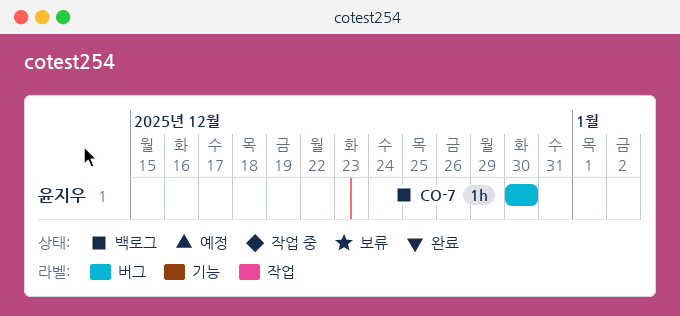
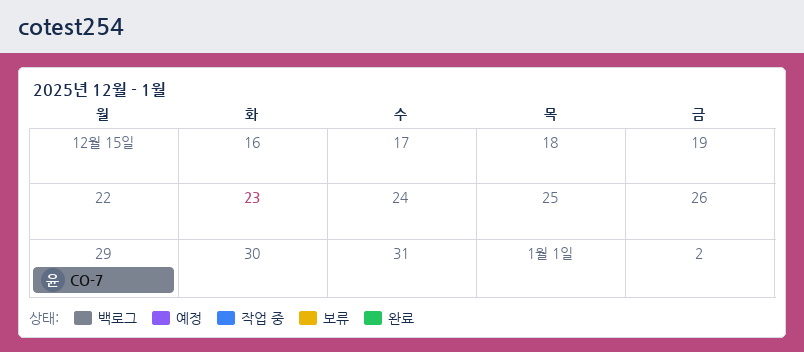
CO-7, start: Dec 30 -> Dec 29
CO-7, due: Dec 30 -> Dec 29

